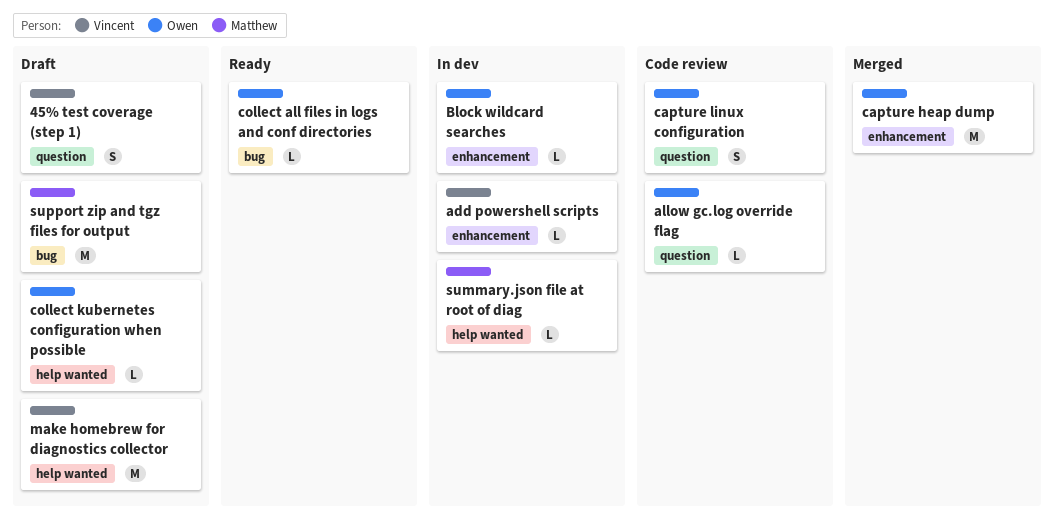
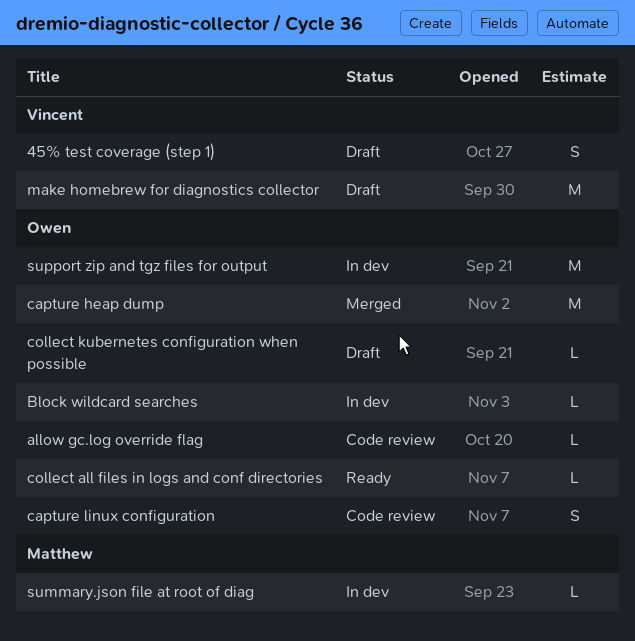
add powershell scripts: present -> none
support zip and tgz files for output, status: Draft -> In dev
support zip and tgz files for output, owner: Matthew -> Owen

